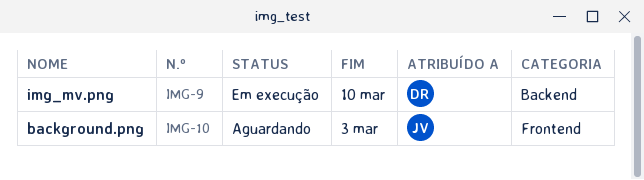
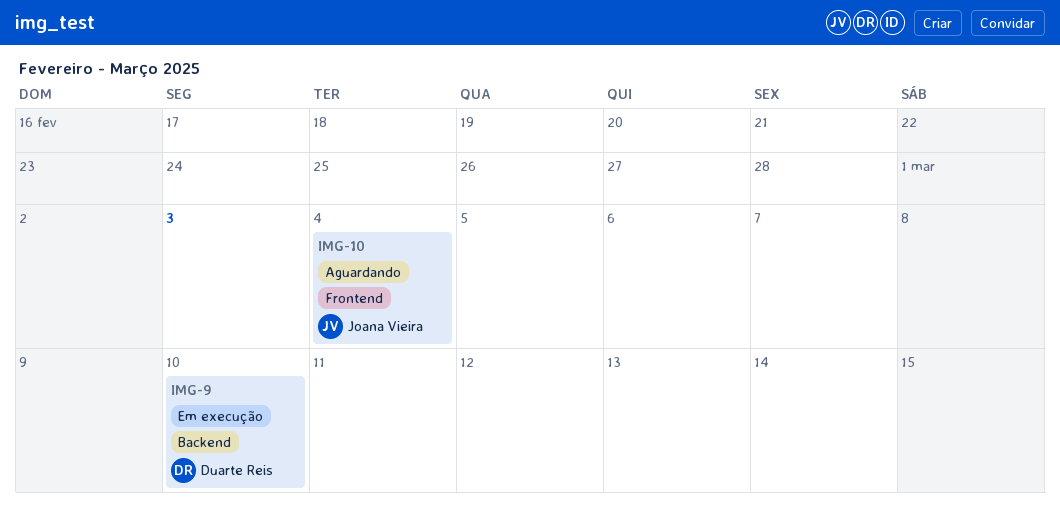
IMG-10, due: Mar 3 -> Mar 4

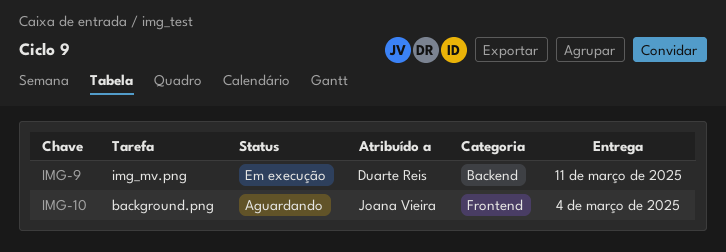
IMG-9, due: Mar 10 -> Mar 11

